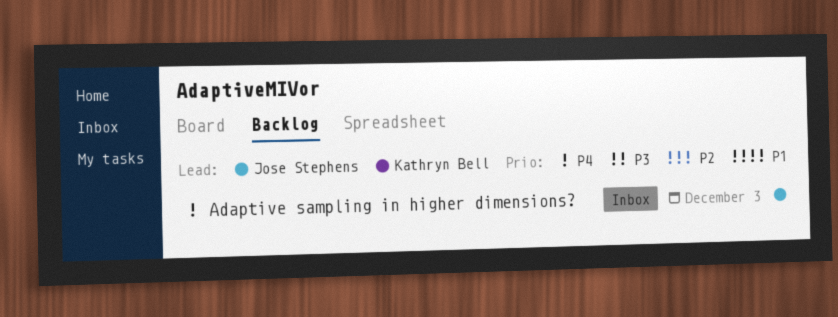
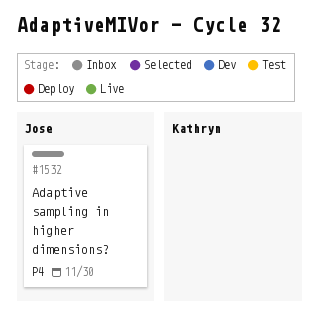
Adaptive sampling in higher dimensions?, due: Dec 3 -> Nov 30

